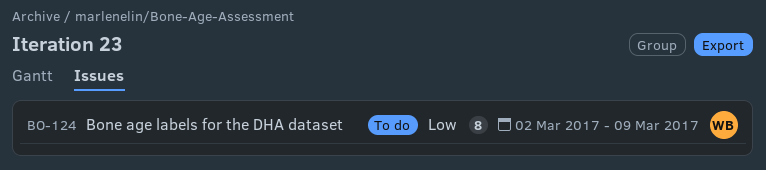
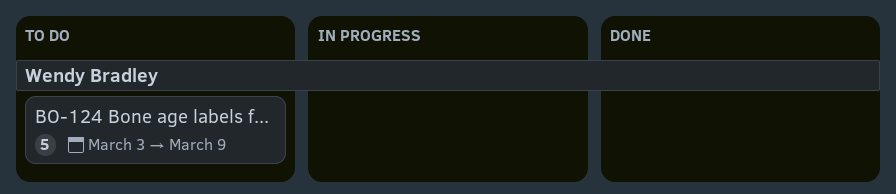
BO-124, estimate: 8 -> 5
BO-124, start: Mar 2 -> Mar 3

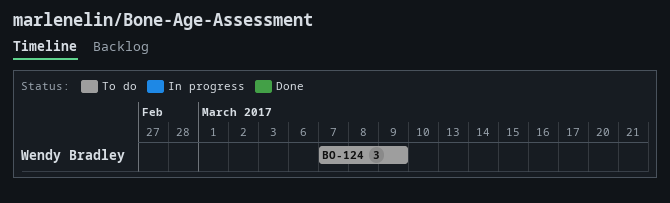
BO-124, estimate: 5 -> 3
BO-124, start: Mar 3 -> Mar 7

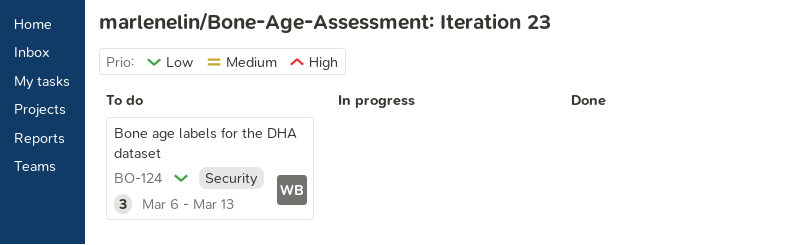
BO-124, start: Mar 7 -> Mar 6
BO-124, due: Mar 9 -> Mar 13

